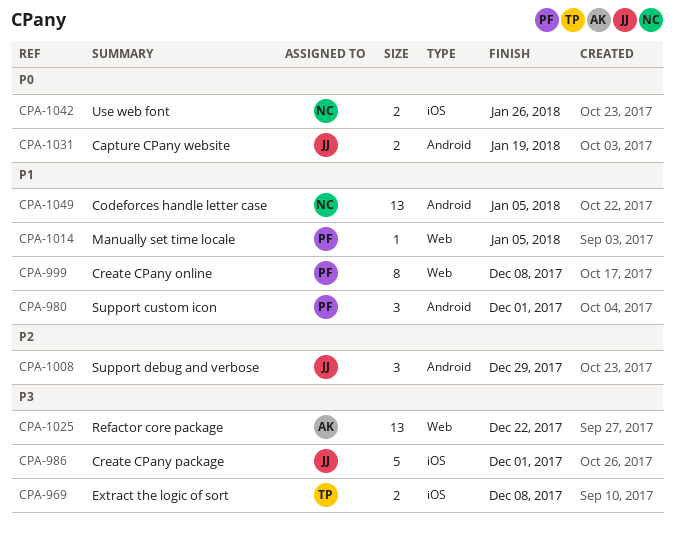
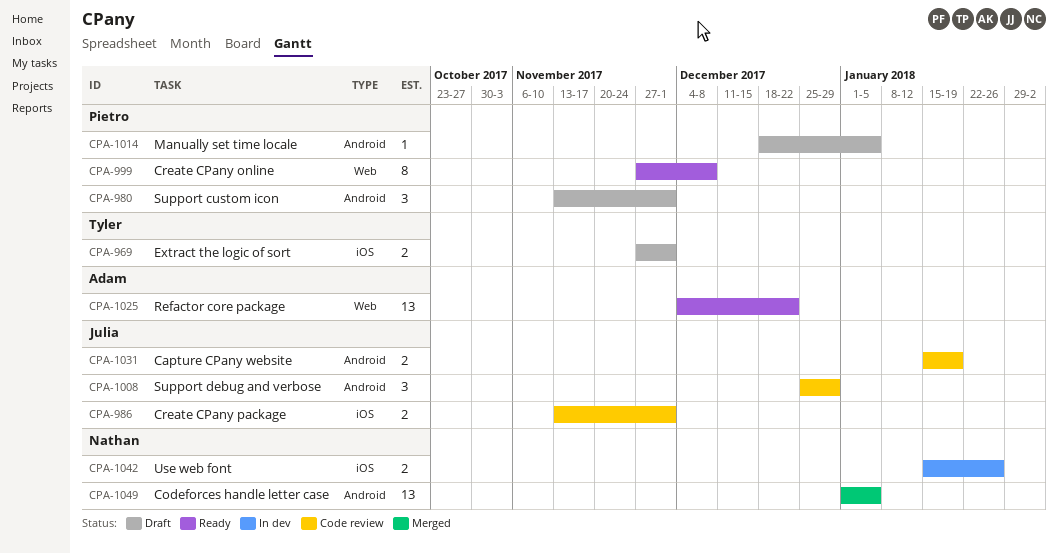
CPA-969, due: Dec 8 -> Dec 1
CPA-986, estimate: 5 -> 2
CPA-1014, label: Web -> Android

